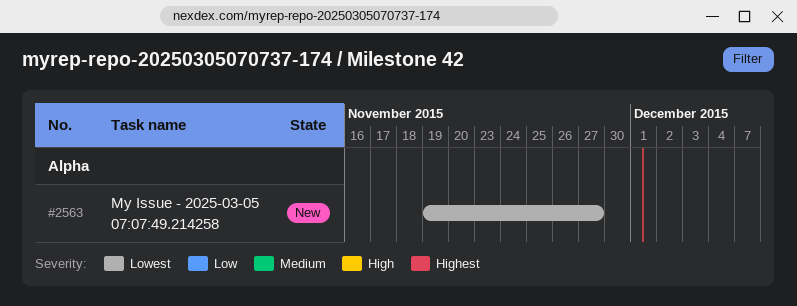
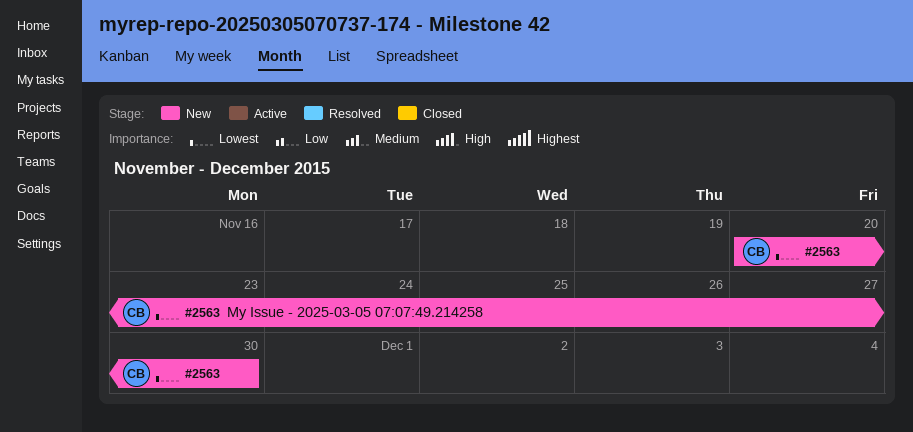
#2563, start: Nov 19 -> Nov 20
#2563, due: Nov 27 -> Nov 30

